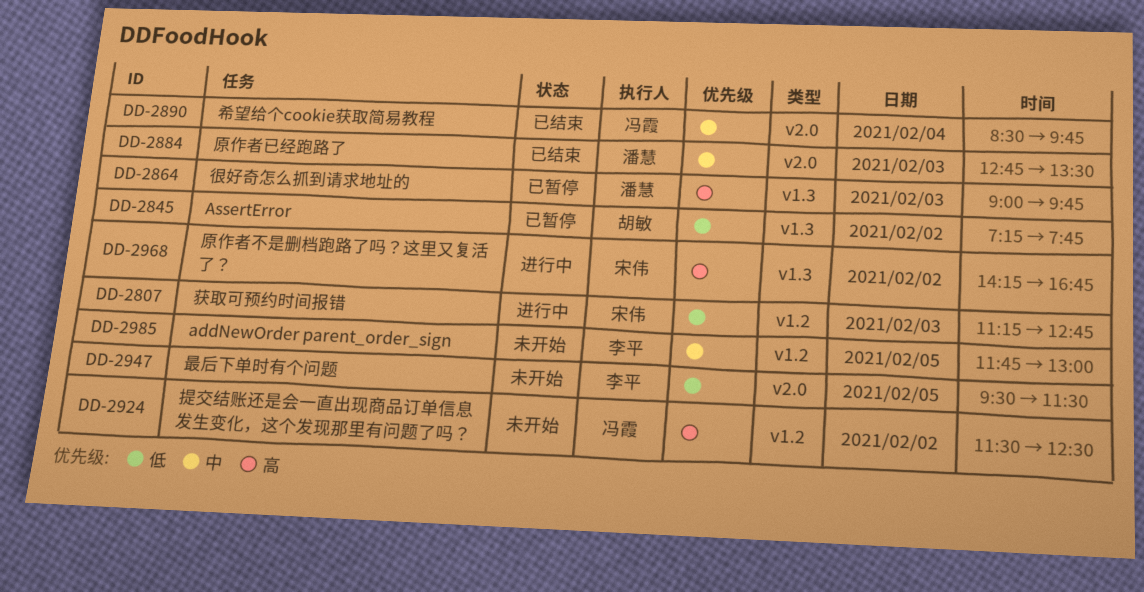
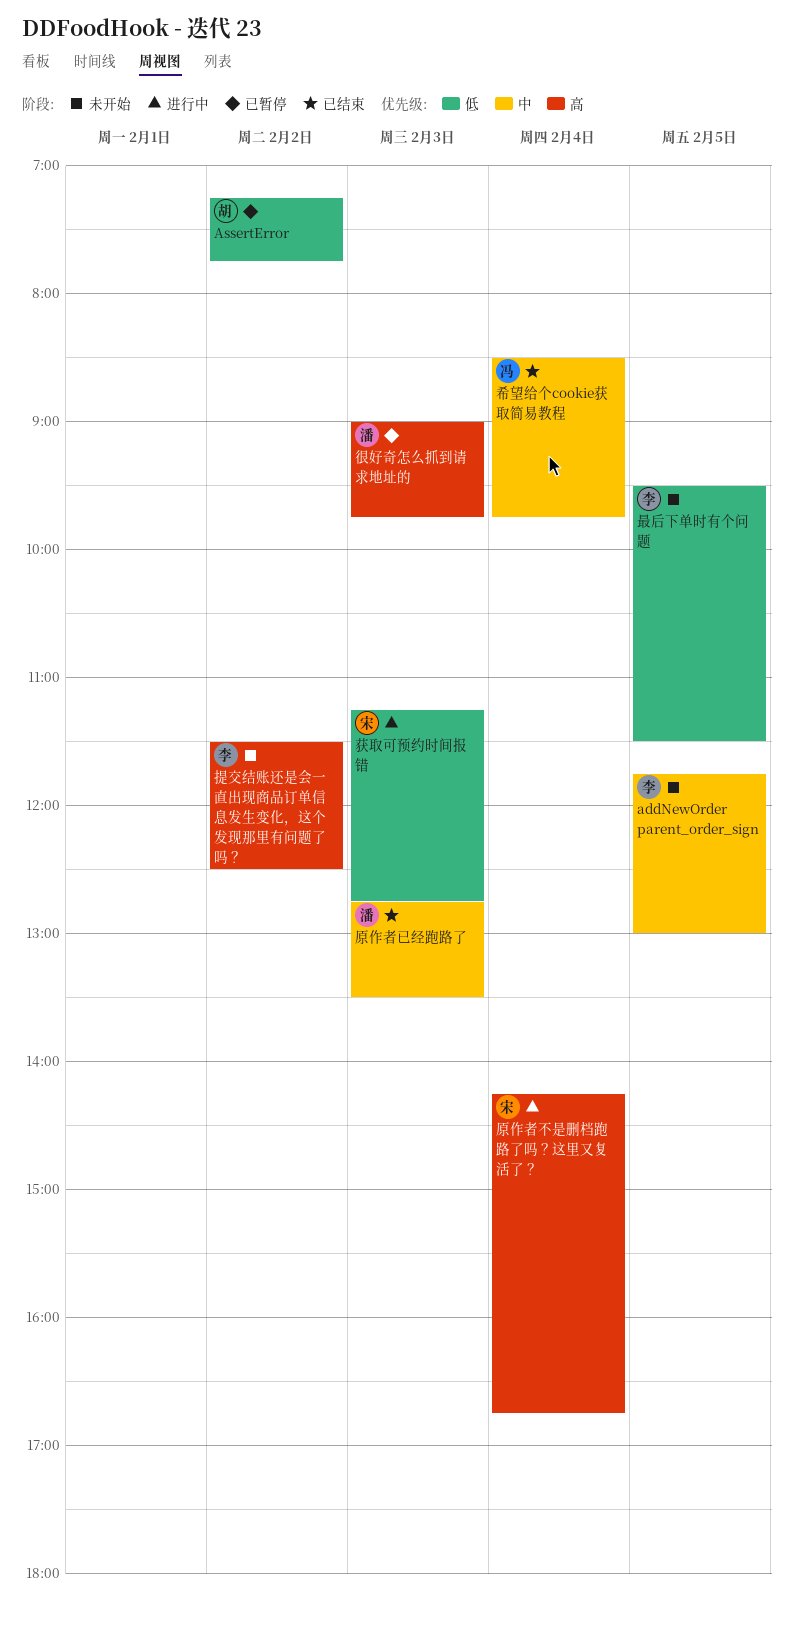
原作者不是删档跑路了吗？这里又复活了？, day: Feb 2 -> Feb 4
提交结账还是会一直出现商品订单信息发生变化，这个发现那里有问题了吗？, owner: 冯霞 -> 李平

